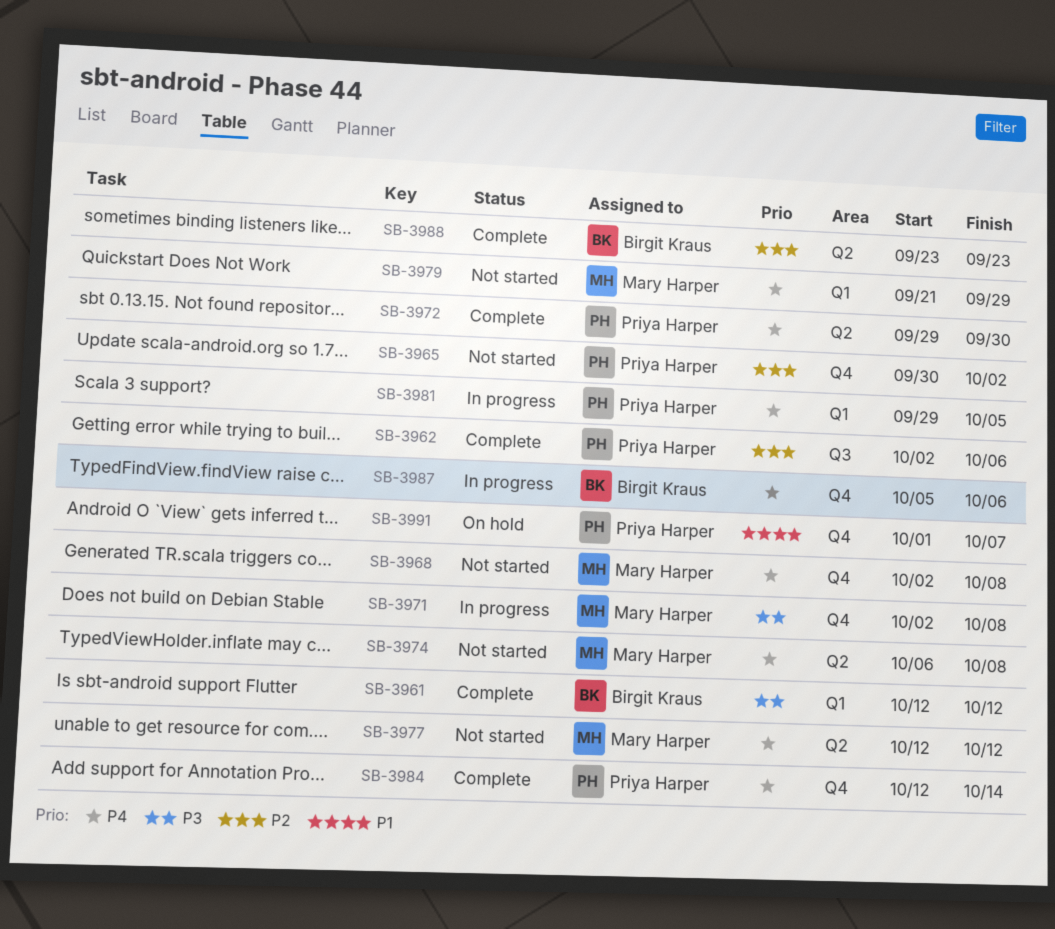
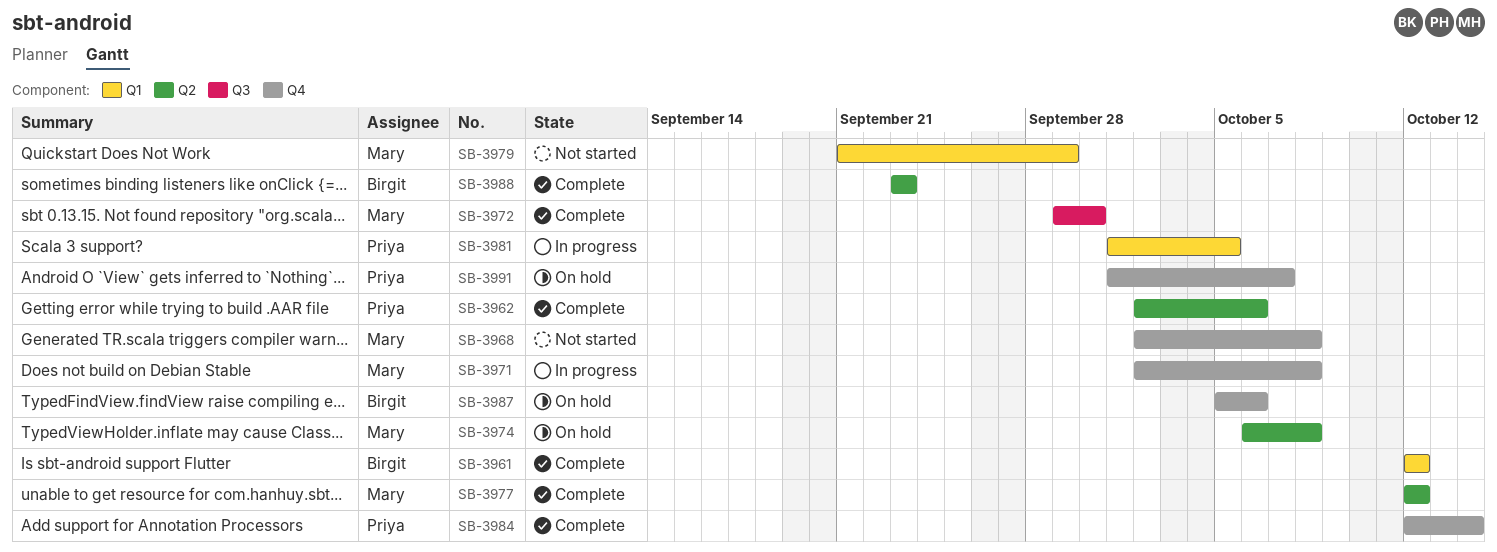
SB-3962, label: Q3 -> Q2
SB-3965: present -> none
SB-3972, owner: Priya Harper -> Mary Harper
SB-3972, label: Q2 -> Q3
SB-3974, status: Not started -> On hold
SB-3977, status: Not started -> Complete
SB-3981, start: Sep 29 -> Oct 1
SB-3987, status: In progress -> On hold

